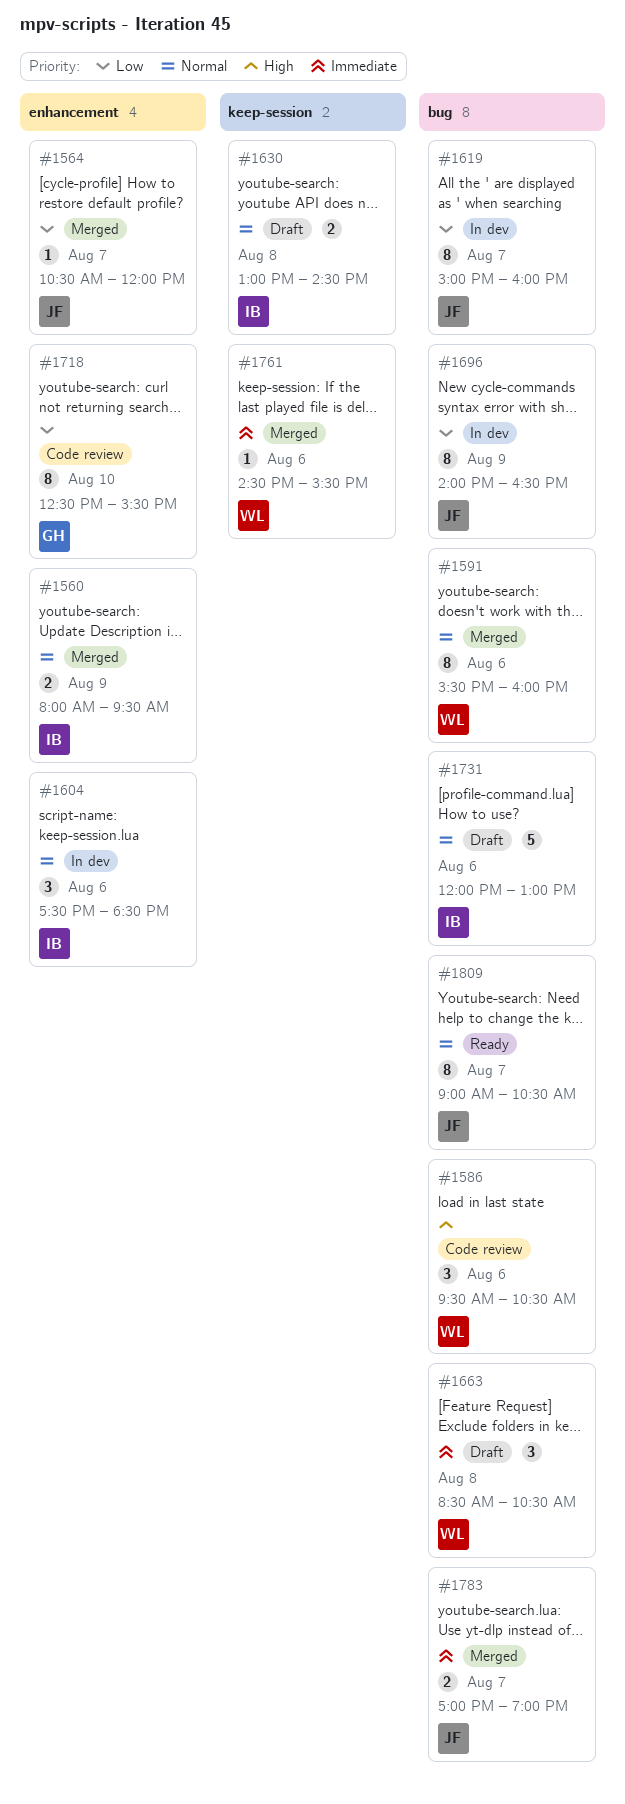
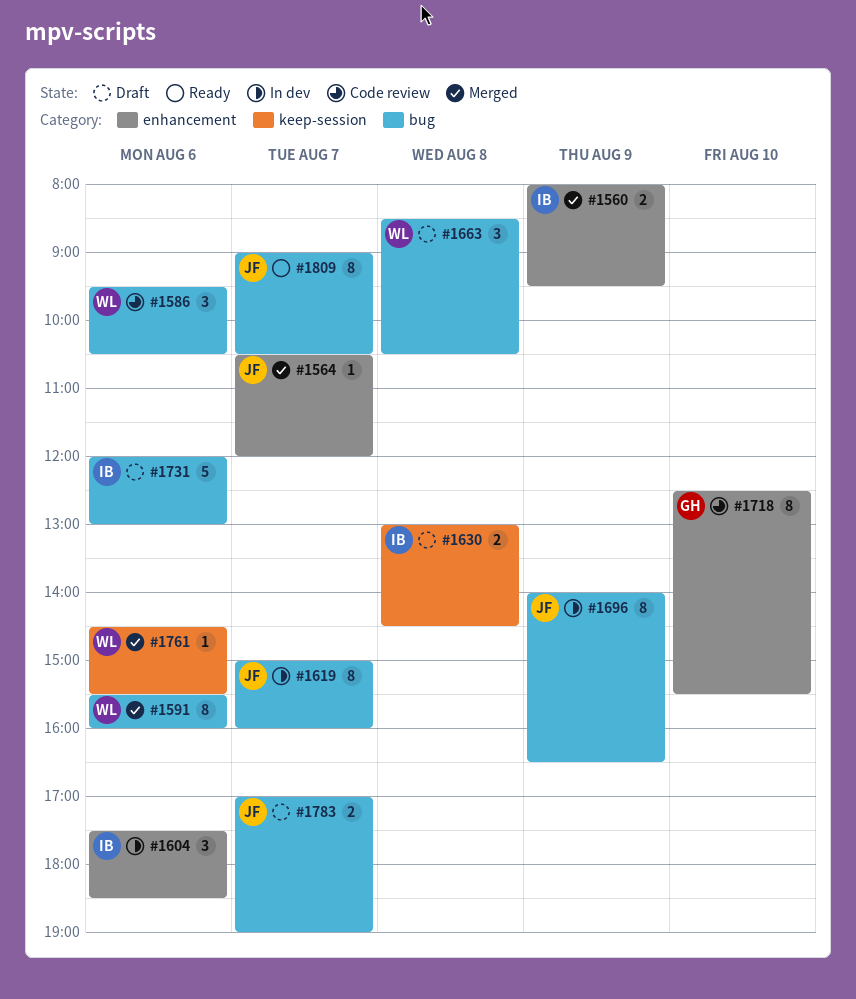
#1783, status: Merged -> Draft

